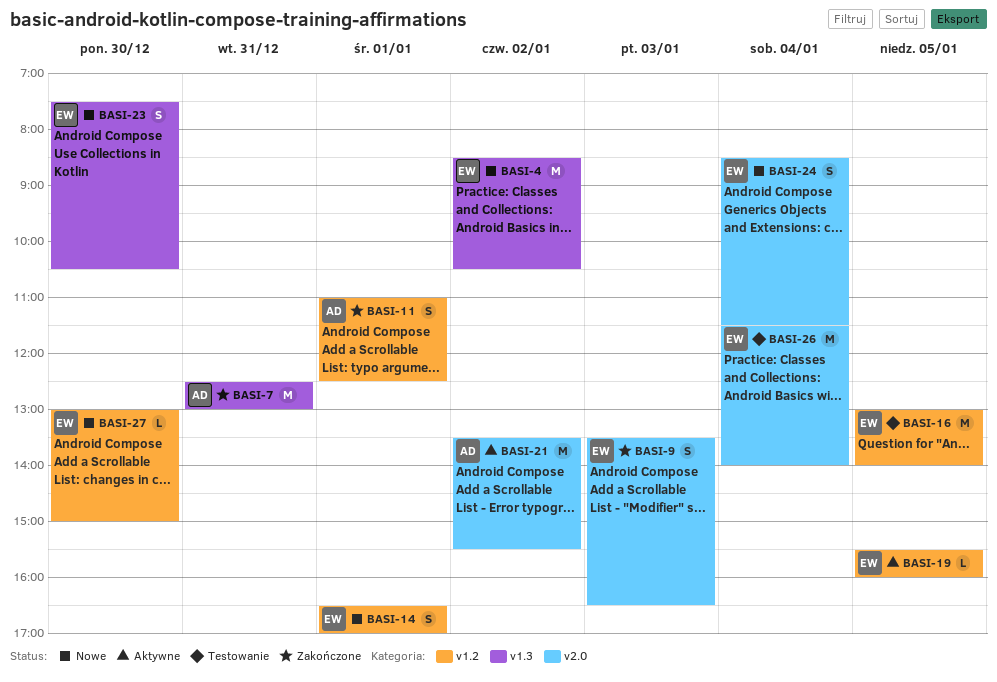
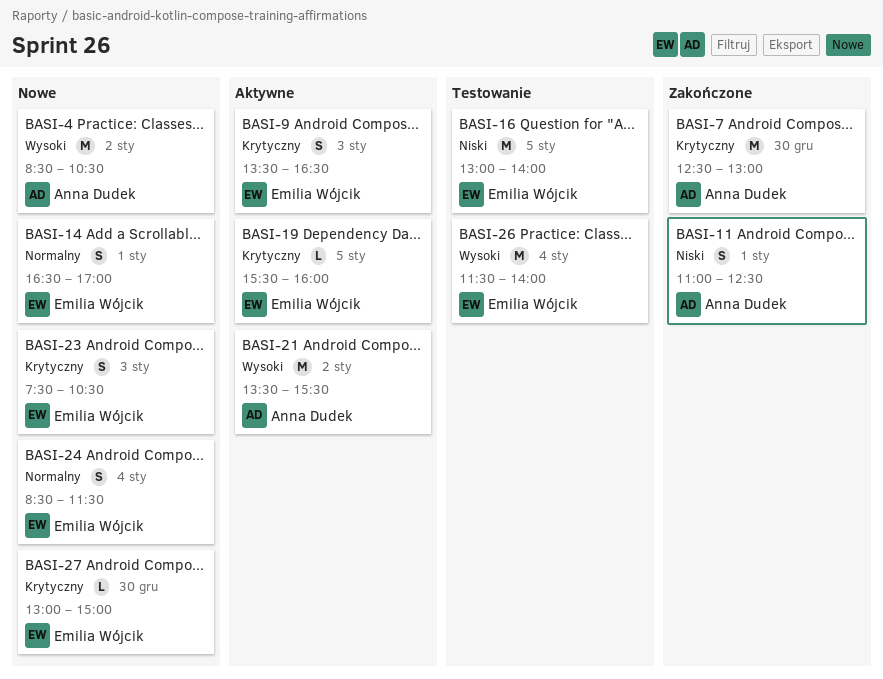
BASI-4, owner: Emilia Wójcik -> Anna Dudek
BASI-7, day: Dec 31 -> Dec 30
BASI-9, status: Zakończone -> Aktywne
BASI-23, day: Dec 30 -> Jan 3

